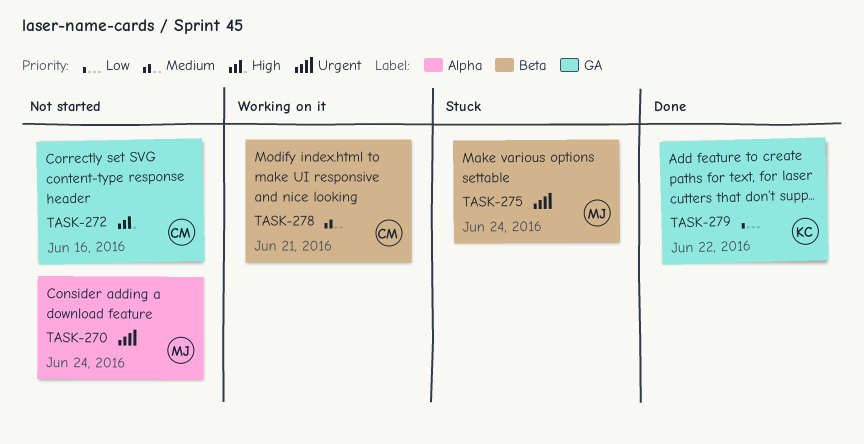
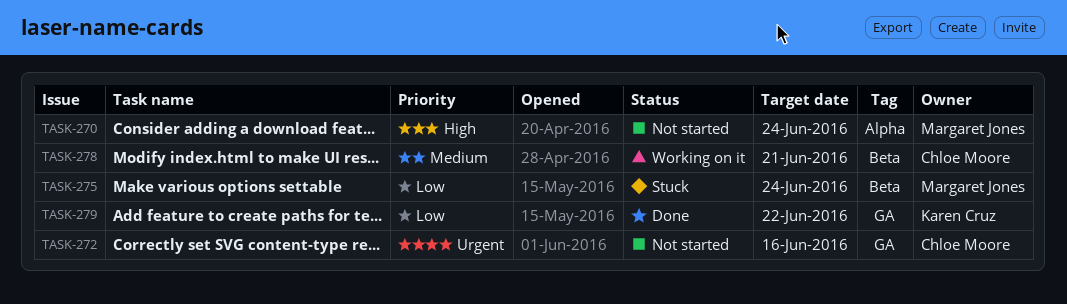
TASK-270, priority: Urgent -> High
TASK-272, priority: High -> Urgent
TASK-275, priority: Urgent -> Low

